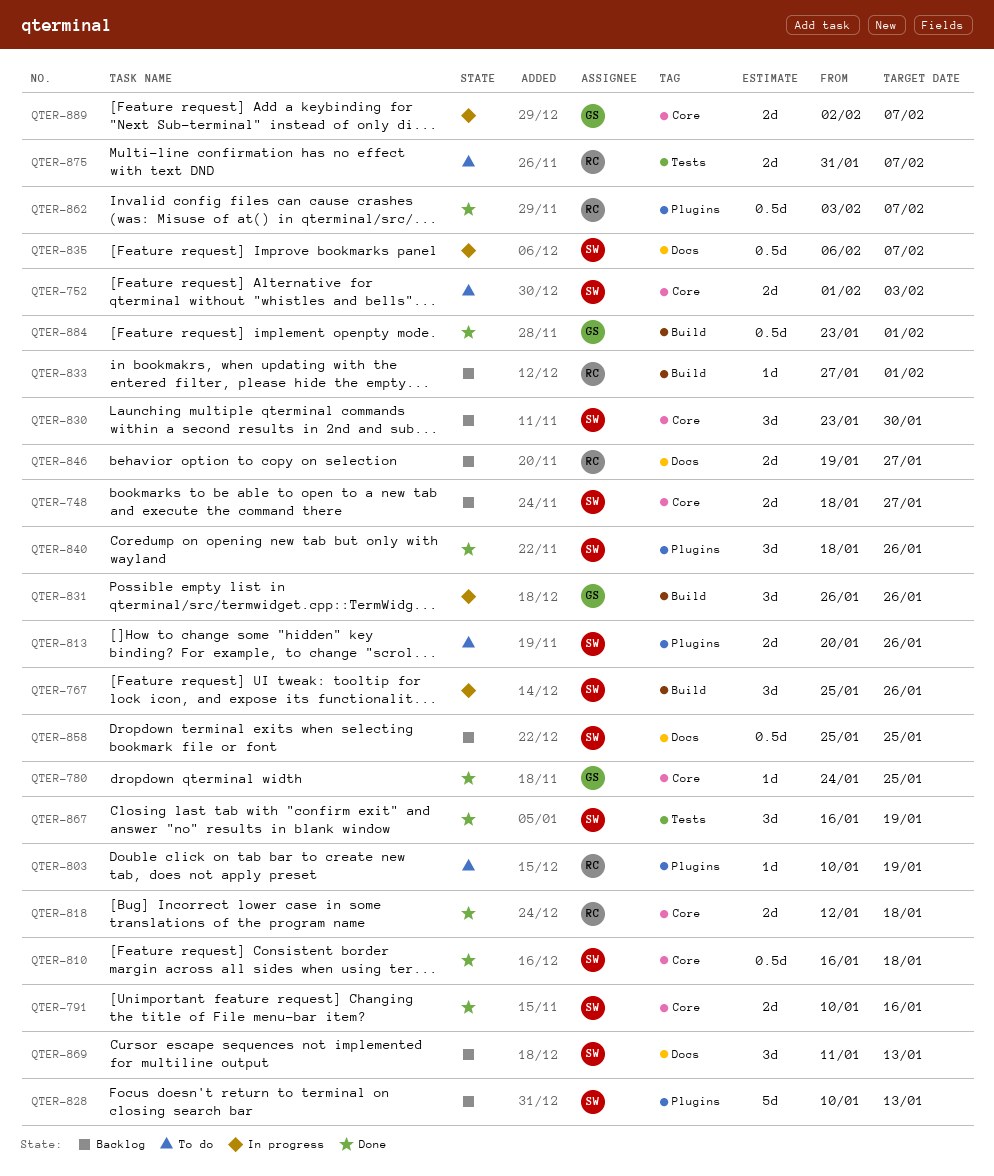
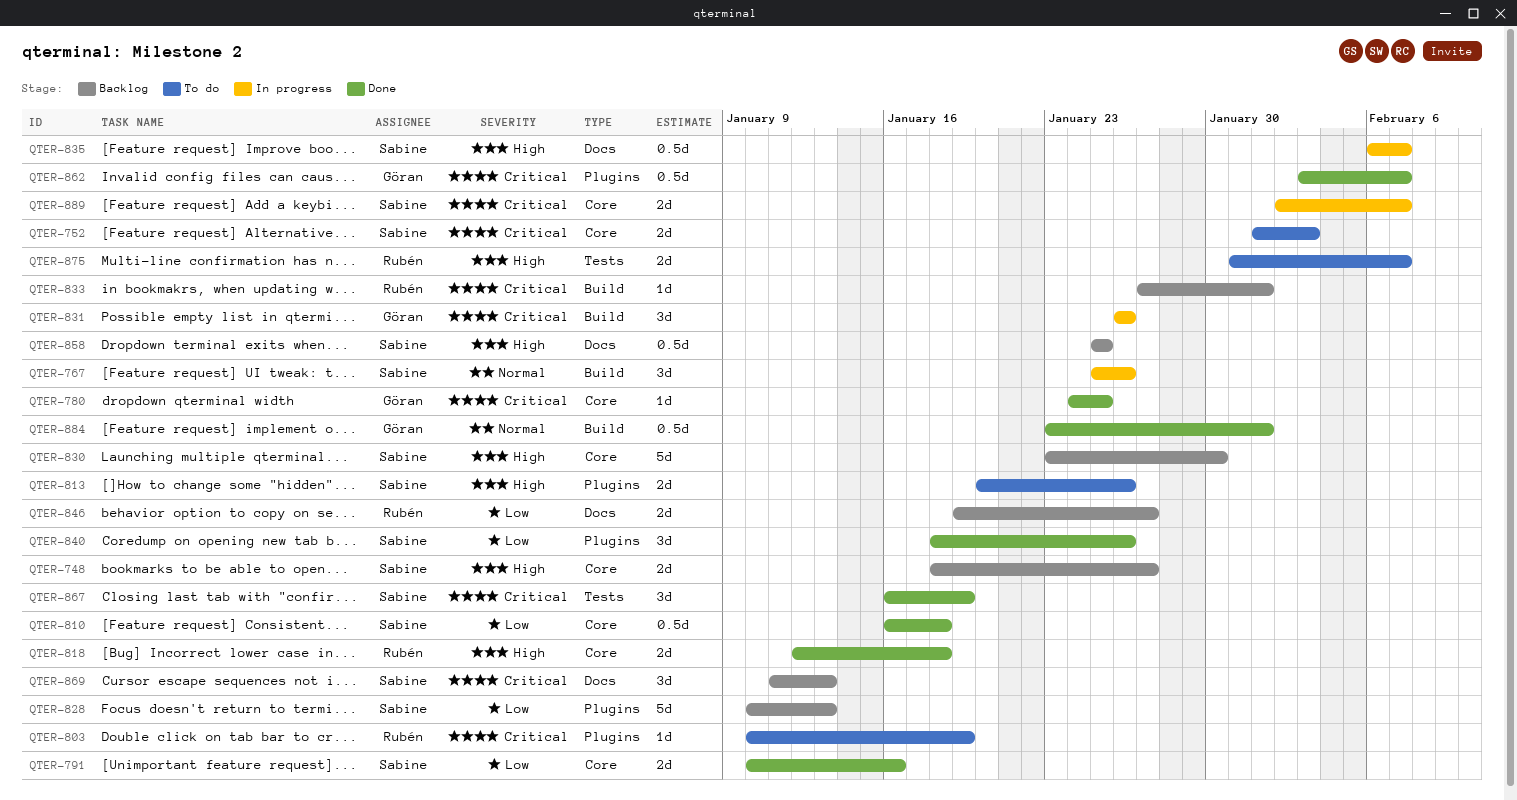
QTER-830, estimate: 3d -> 5d
QTER-862, owner: Rubén -> Göran
QTER-889, owner: Göran -> Sabine

